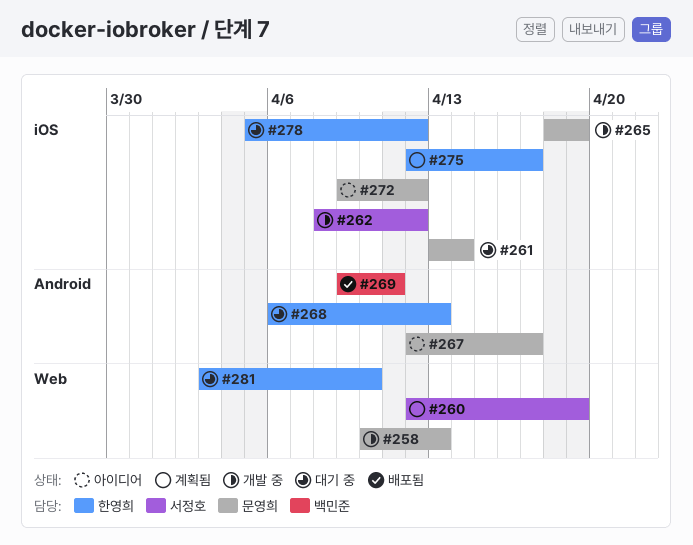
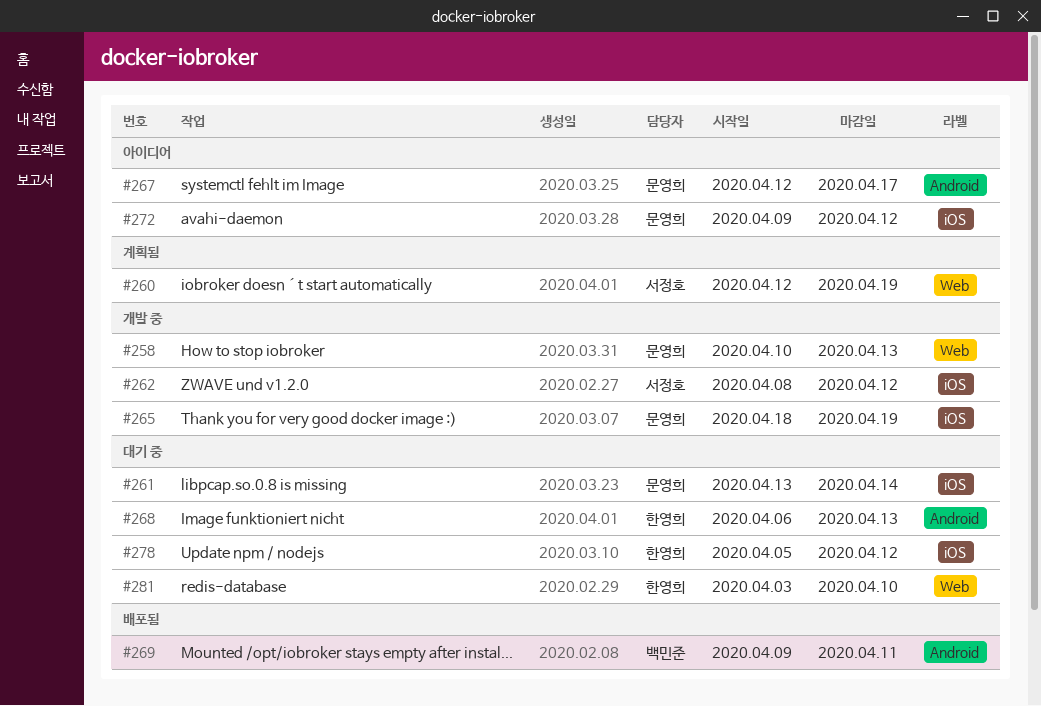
#275: present -> none

